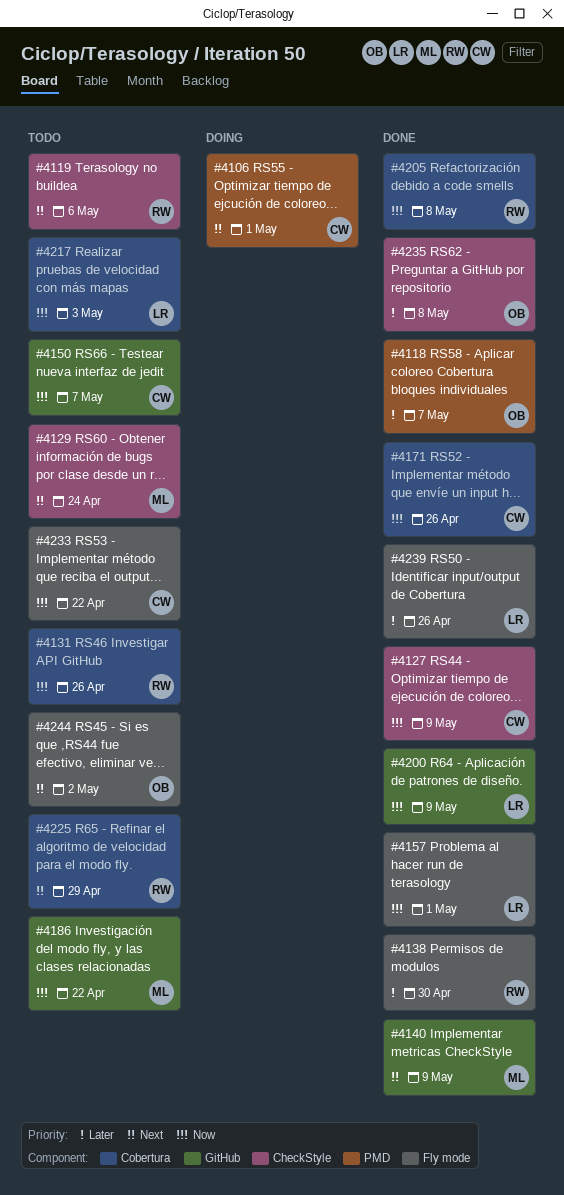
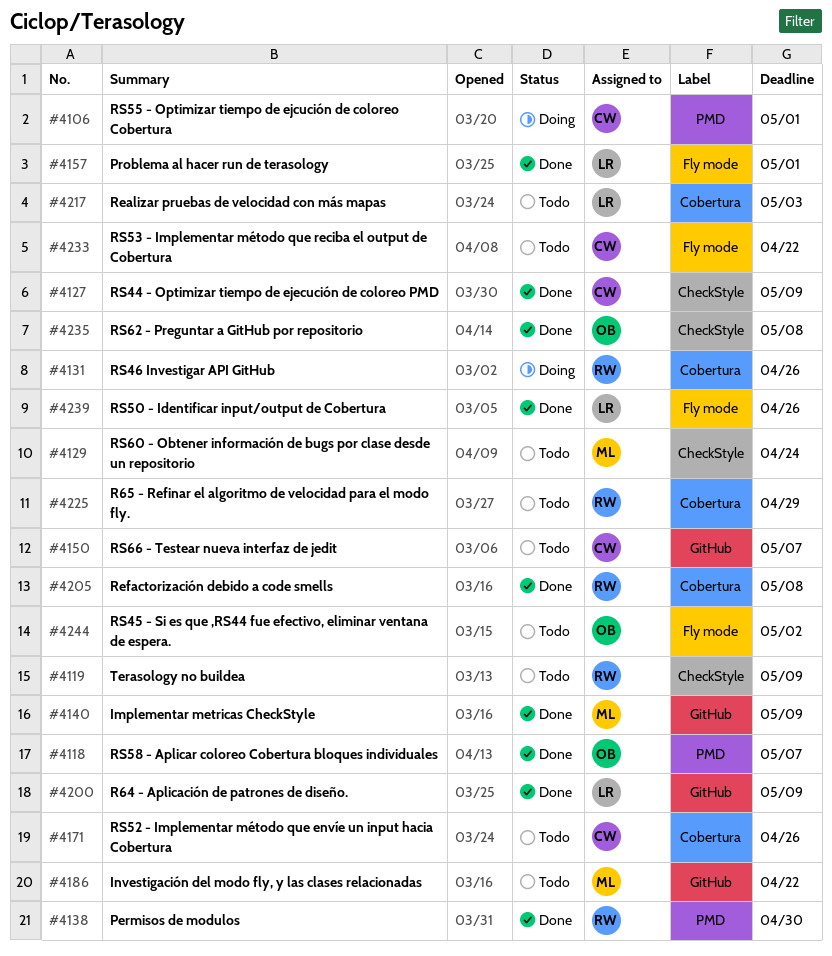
#4119, due: May 6 -> May 9
#4131, status: Todo -> Doing
#4138, label: Fly mode -> PMD
#4171, status: Done -> Todo

